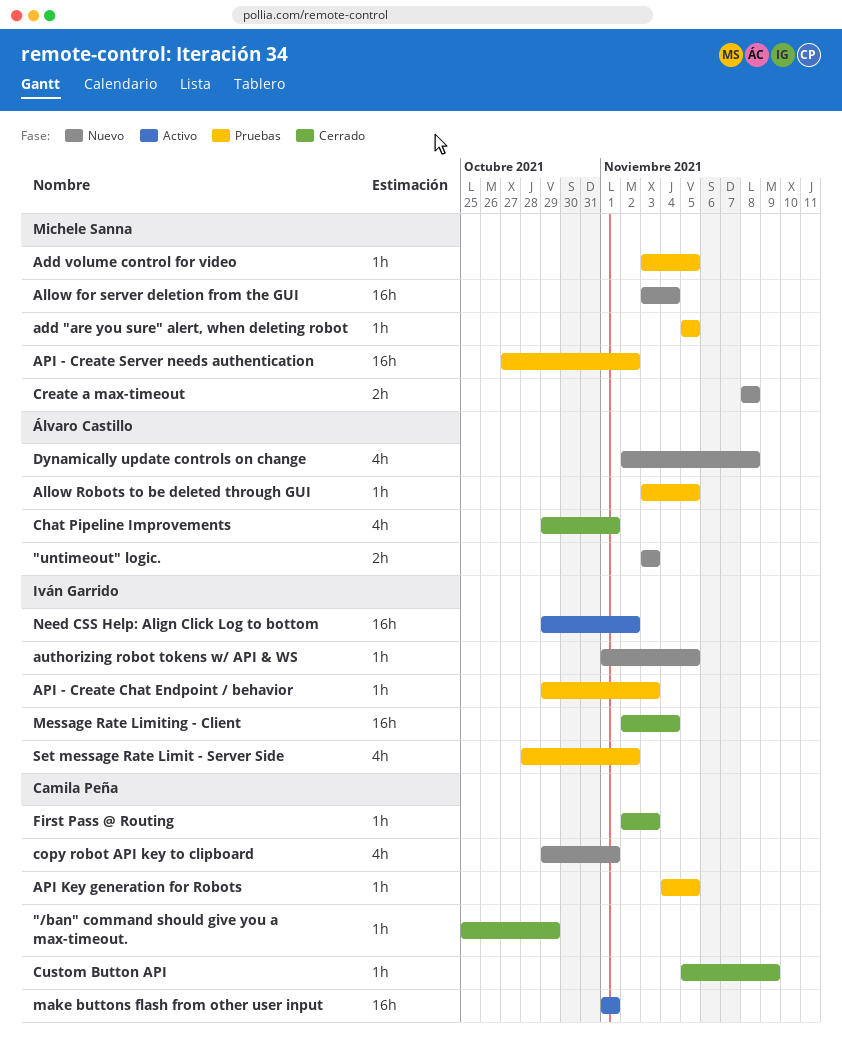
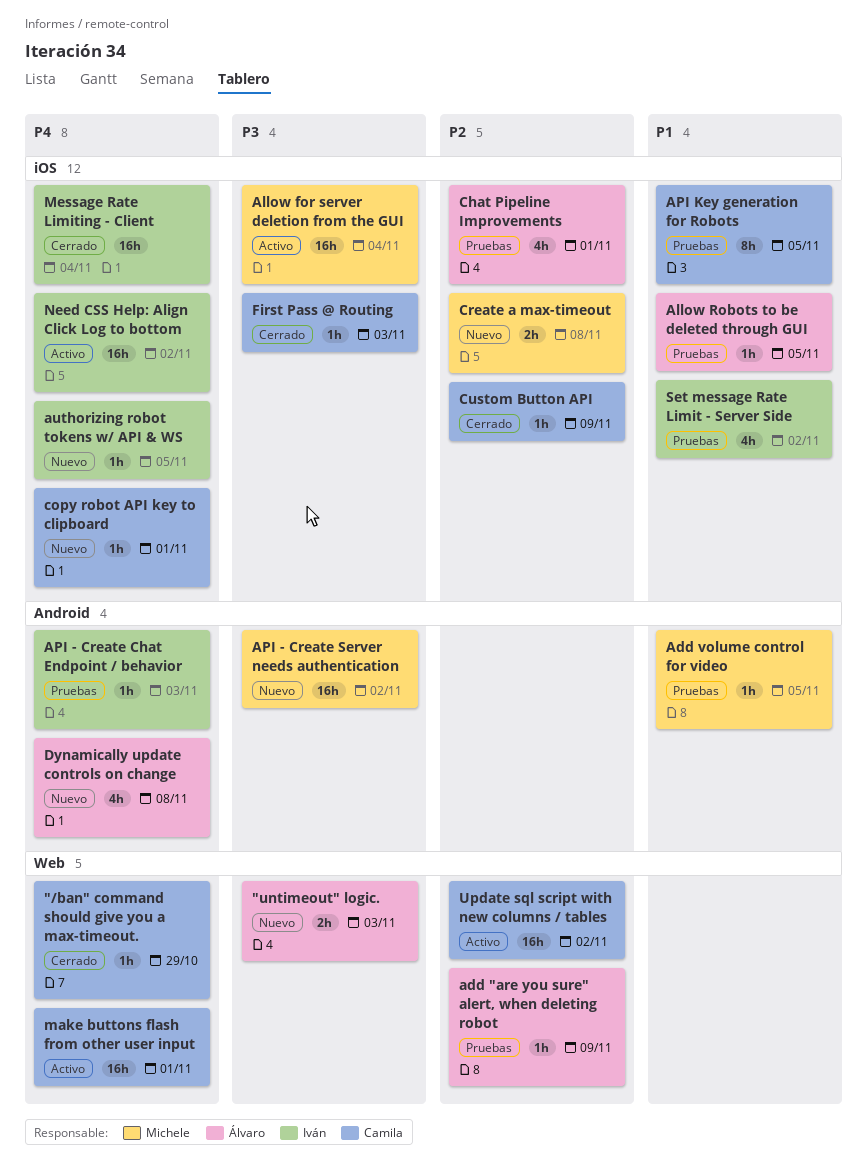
add "are you sure" alert, when deleting robot, owner: Michele Sanna -> Álvaro Castillo
add "are you sure" alert, when deleting robot, due: Nov 5 -> Nov 9
Allow for server deletion from the GUI, status: Nuevo -> Activo
API - Create Server needs authentication, status: Pruebas -> Nuevo
API Key generation for Robots, estimate: 1h -> 8h
Chat Pipeline Improvements, status: Cerrado -> Pruebas
copy robot API key to clipboard, estimate: 4h -> 1h
Update sql script with new columns / tables: none -> present

